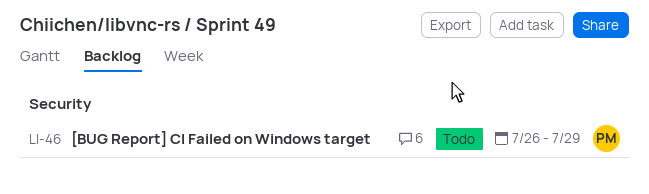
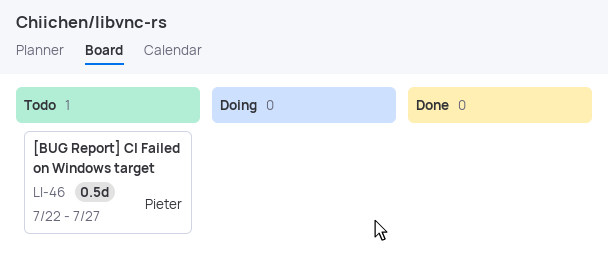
LI-46, start: Jul 26 -> Jul 22
LI-46, due: Jul 29 -> Jul 27

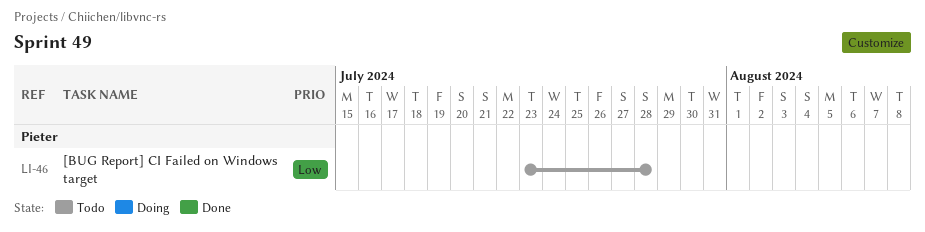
LI-46, start: Jul 22 -> Jul 23
LI-46, due: Jul 27 -> Jul 28

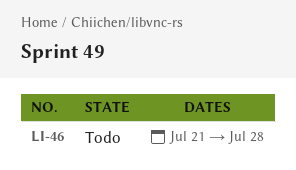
LI-46, start: Jul 23 -> Jul 21

